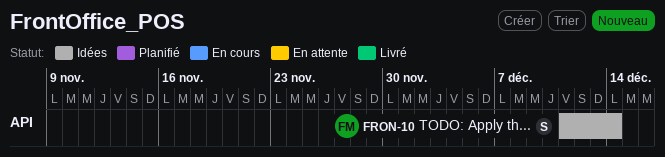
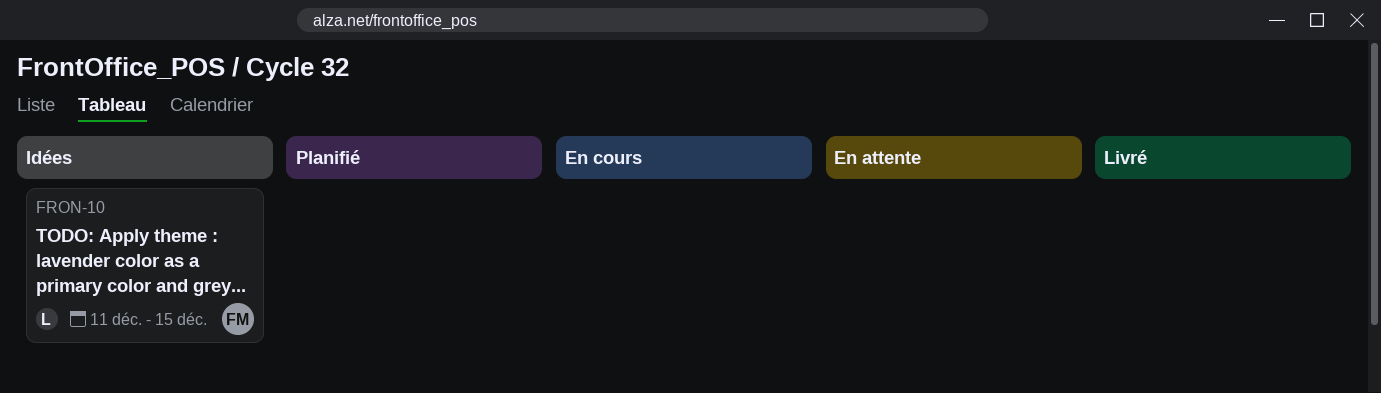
FRON-10, estimate: S -> L
FRON-10, due: Dec 14 -> Dec 15

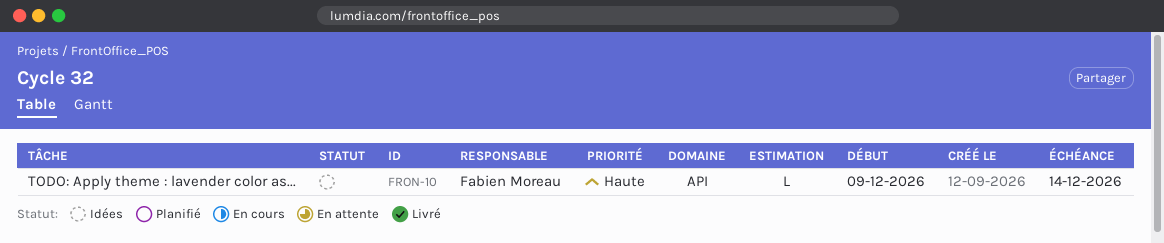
FRON-10, start: Dec 11 -> Dec 9
FRON-10, due: Dec 15 -> Dec 14

